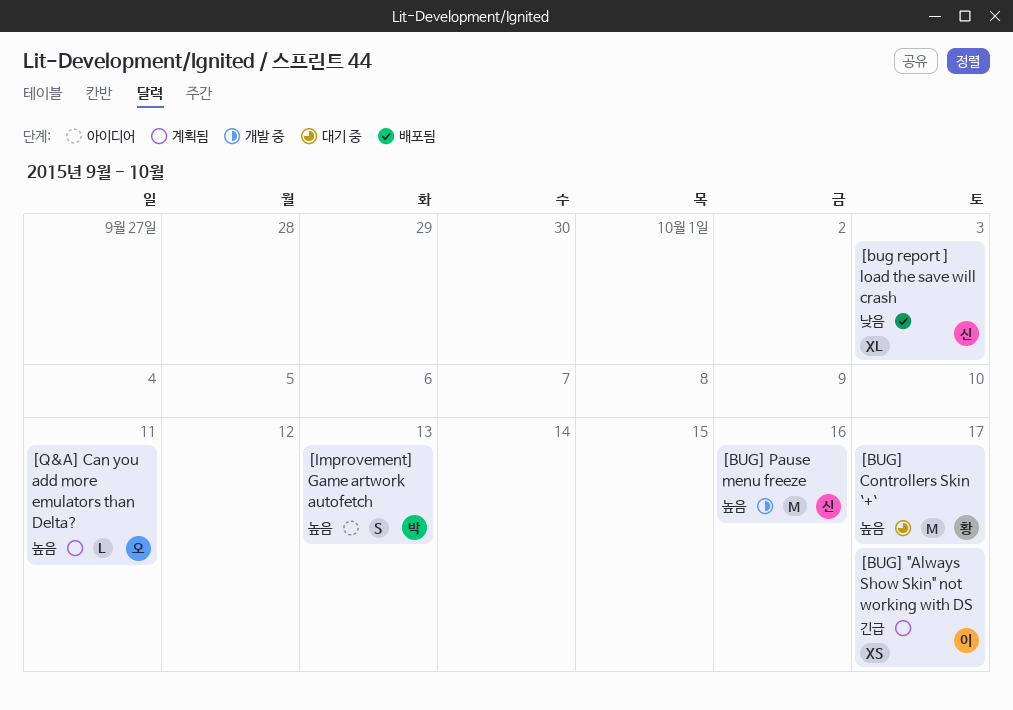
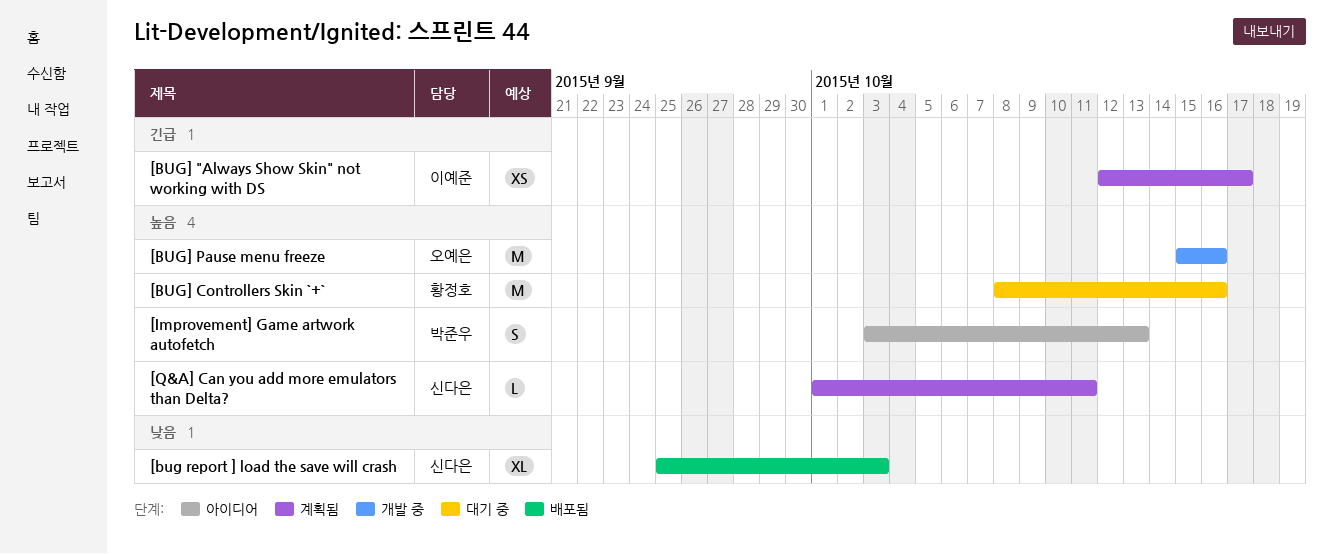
[BUG] Controllers Skin `+`, due: Oct 17 -> Oct 16
[BUG] Pause menu freeze, owner: 신다은 -> 오예은
[Q&A] Can you add more emulators than Delta?, owner: 오예은 -> 신다은

